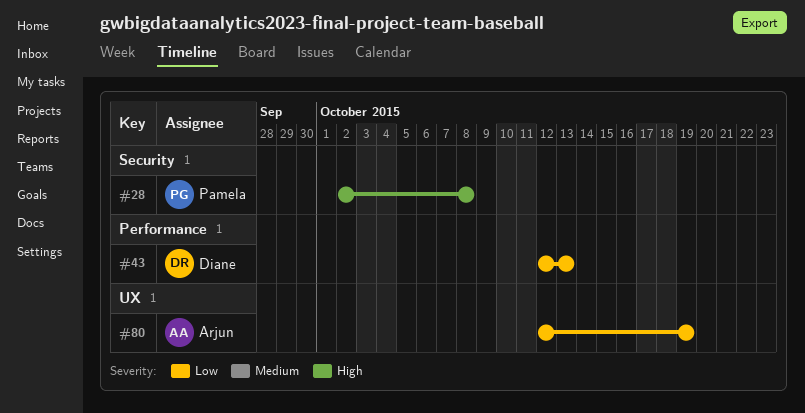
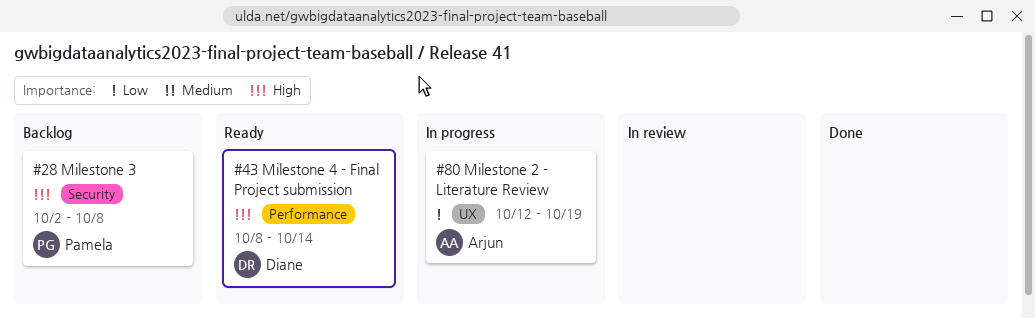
#43, priority: Low -> High
#43, start: Oct 12 -> Oct 8
#43, due: Oct 13 -> Oct 14

